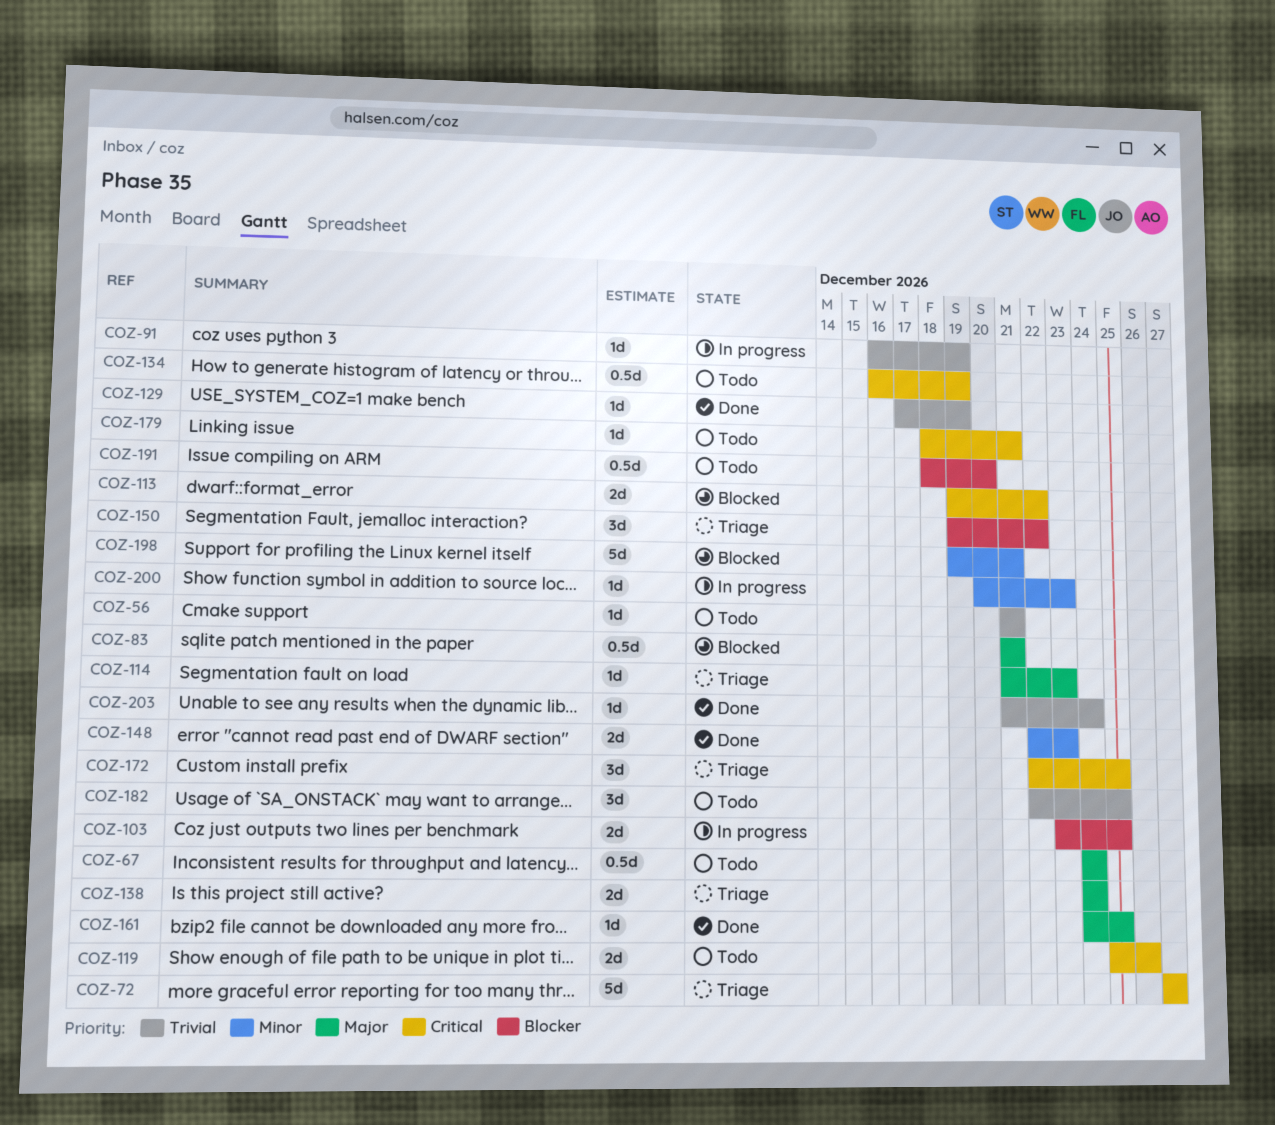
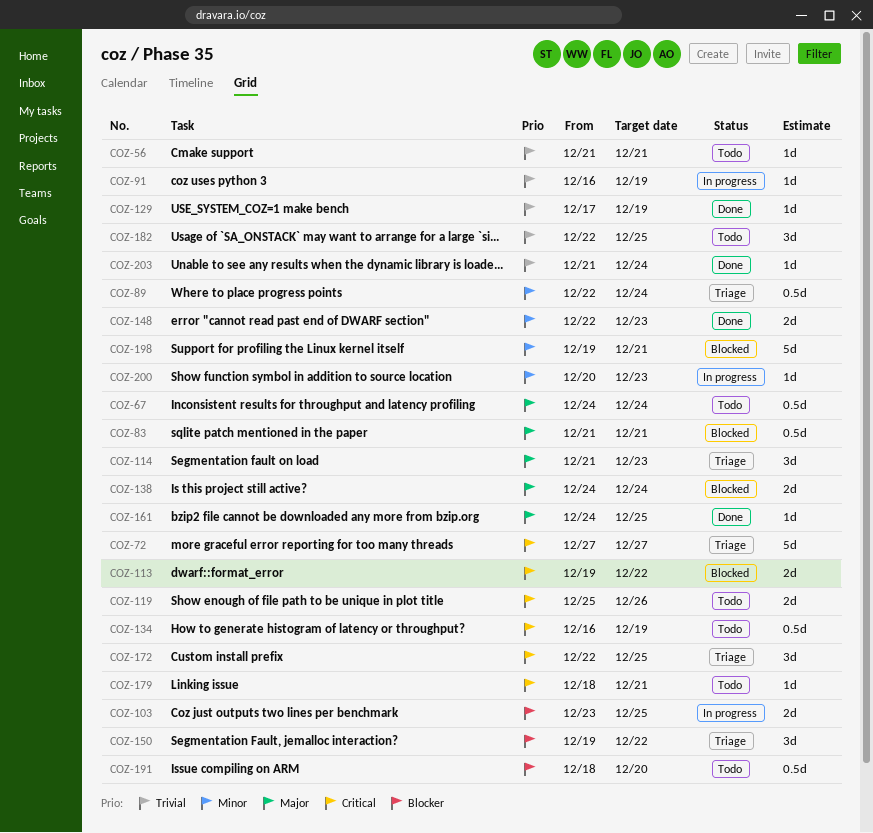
COZ-89: none -> present
COZ-114, estimate: 1d -> 3d
COZ-138, status: Triage -> Blocked

